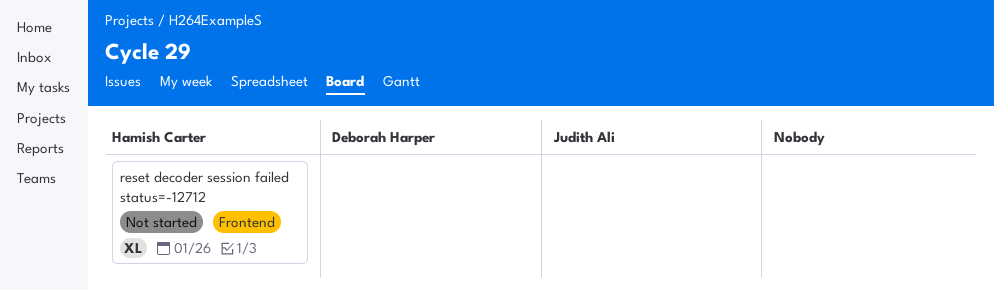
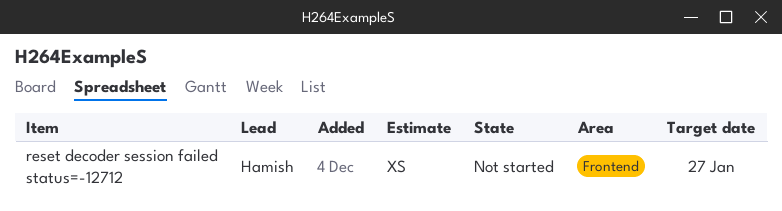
reset decoder session failed status=-12712, estimate: XL -> XS
reset decoder session failed status=-12712, due: Jan 26 -> Jan 27

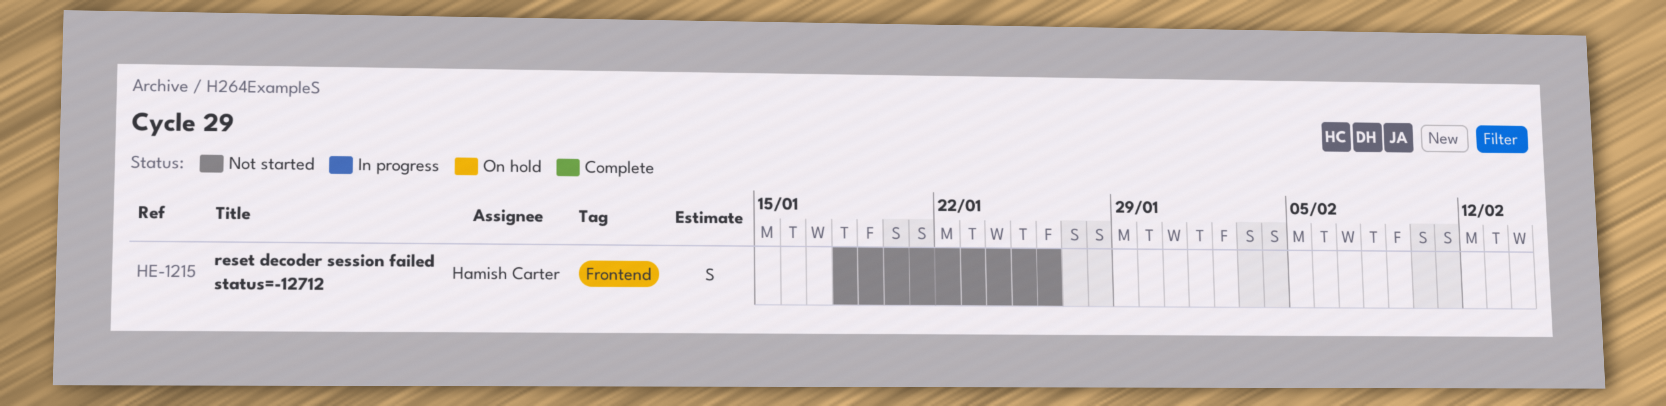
reset decoder session failed status=-12712, estimate: XS -> S
reset decoder session failed status=-12712, due: Jan 27 -> Jan 26

